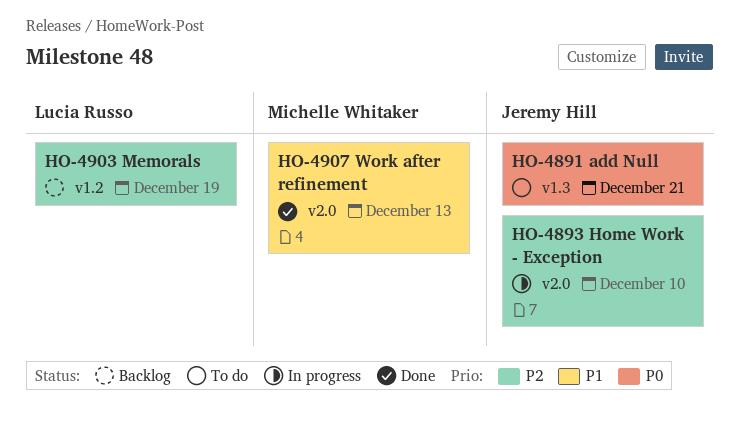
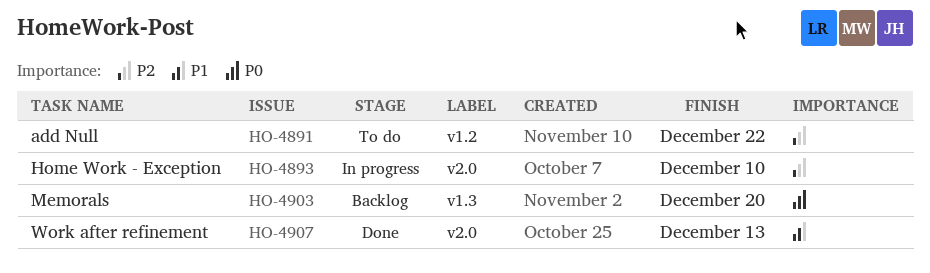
HO-4891, priority: P0 -> P2
HO-4891, label: v1.3 -> v1.2
HO-4891, due: Dec 21 -> Dec 22
HO-4903, priority: P2 -> P0
HO-4903, label: v1.2 -> v1.3
HO-4903, due: Dec 19 -> Dec 20

